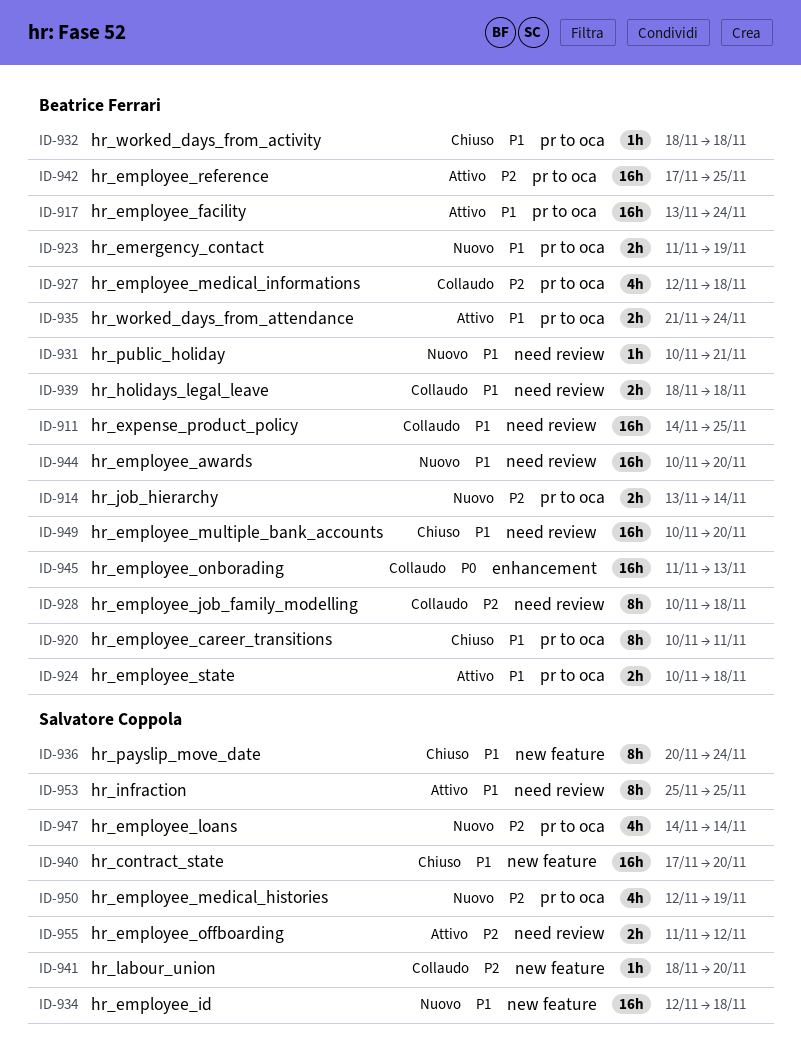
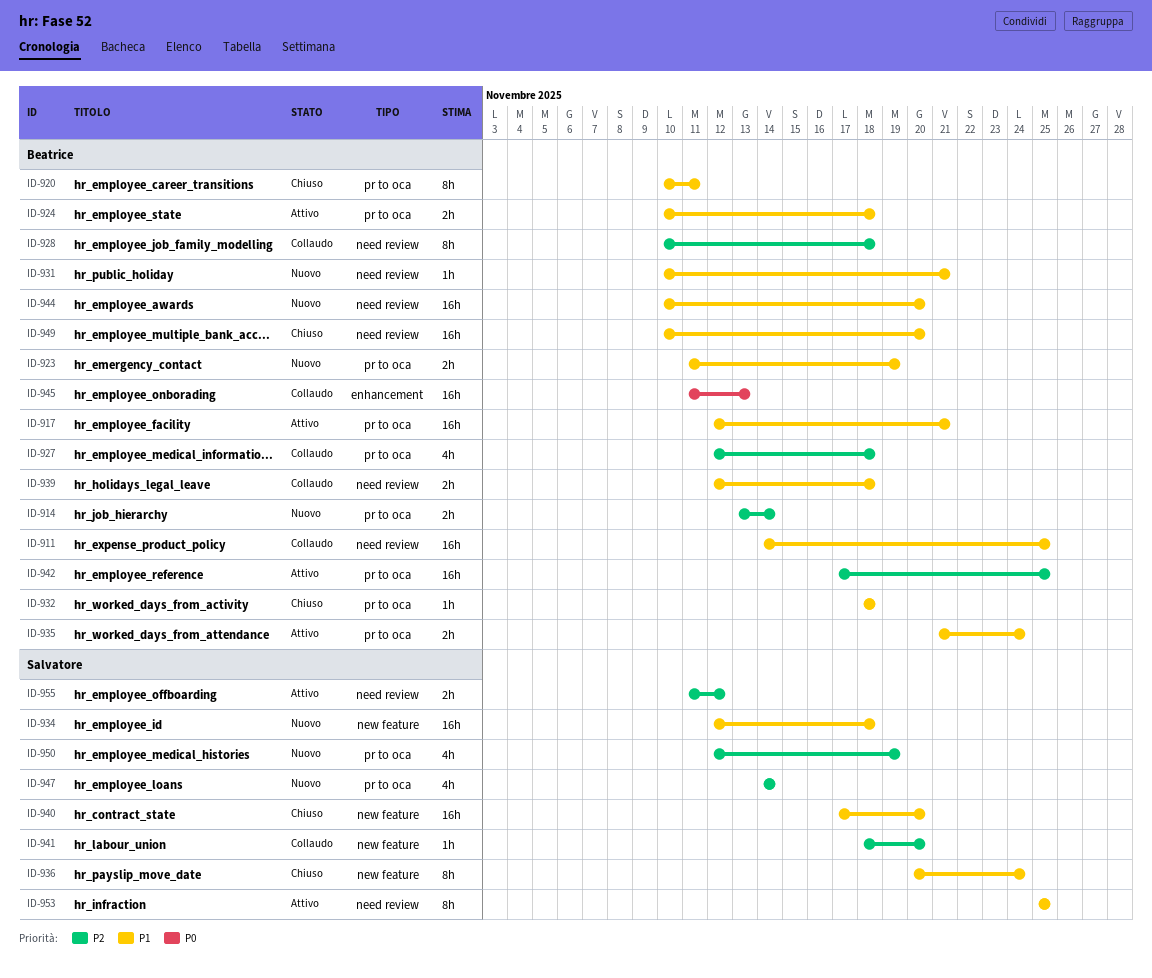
ID-917, start: Nov 13 -> Nov 12
ID-917, due: Nov 24 -> Nov 21
ID-939, start: Nov 18 -> Nov 12

